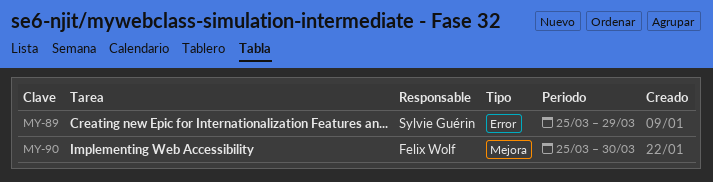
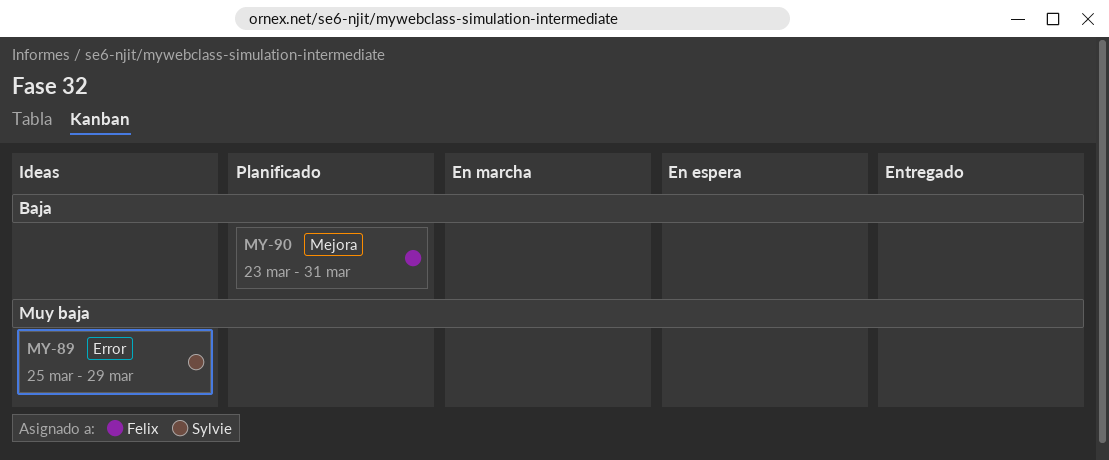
MY-90, start: Mar 25 -> Mar 23
MY-90, due: Mar 30 -> Mar 31

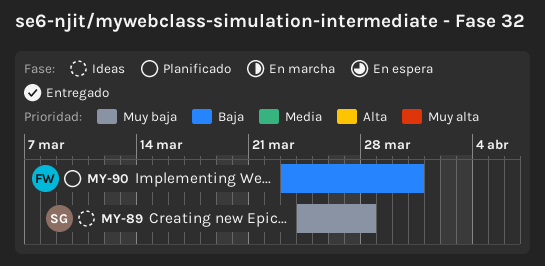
MY-89, start: Mar 25 -> Mar 24
MY-89, due: Mar 29 -> Mar 28

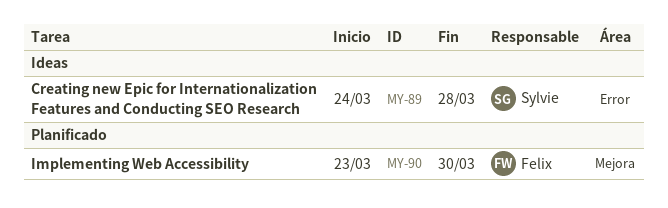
MY-90, due: Mar 31 -> Mar 30

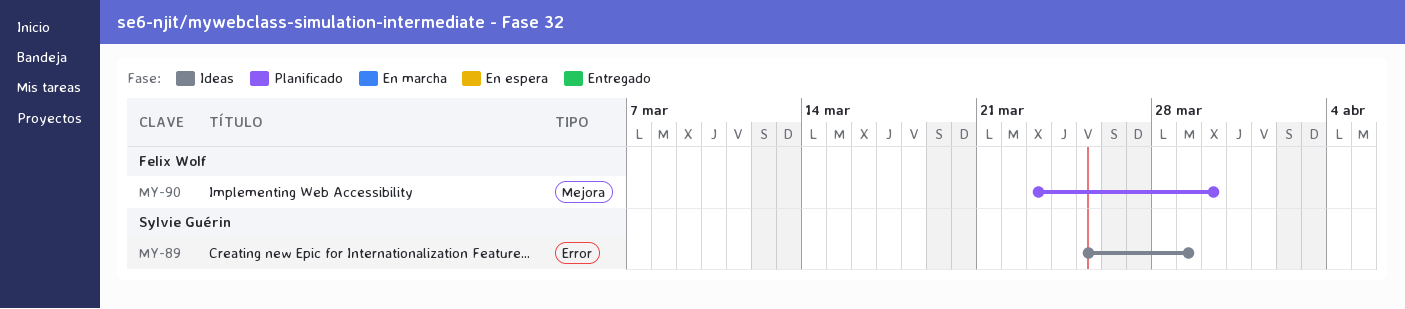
MY-89, start: Mar 24 -> Mar 25
MY-89, due: Mar 28 -> Mar 29

